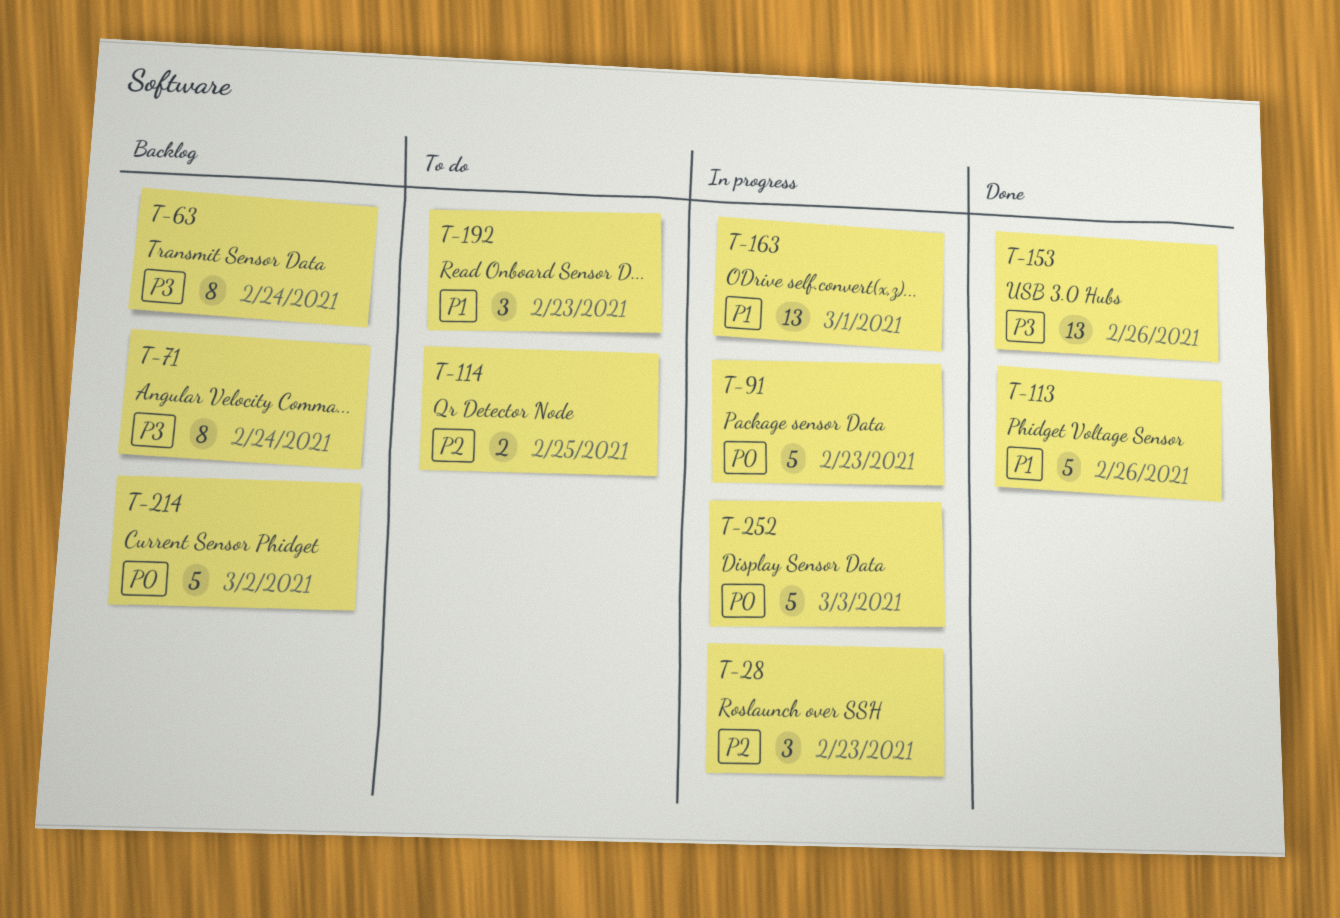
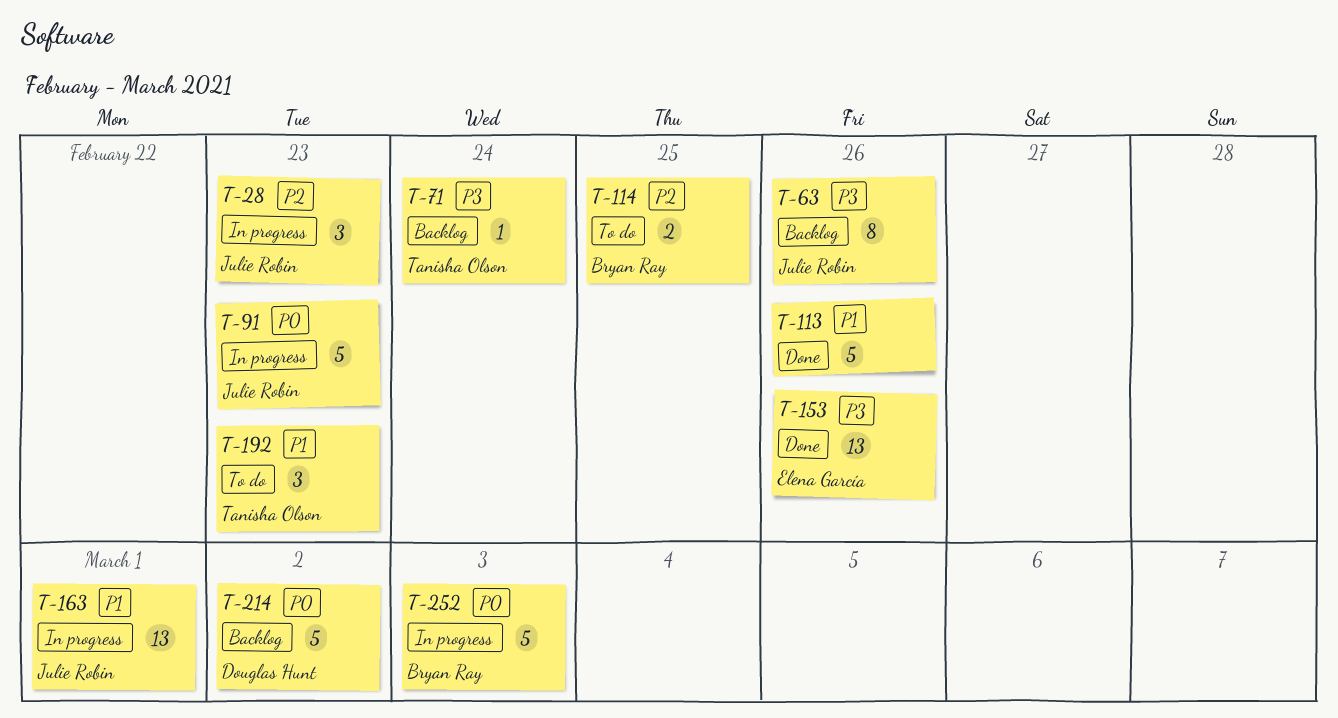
T-63, due: Feb 24 -> Feb 26
T-71, estimate: 8 -> 1

